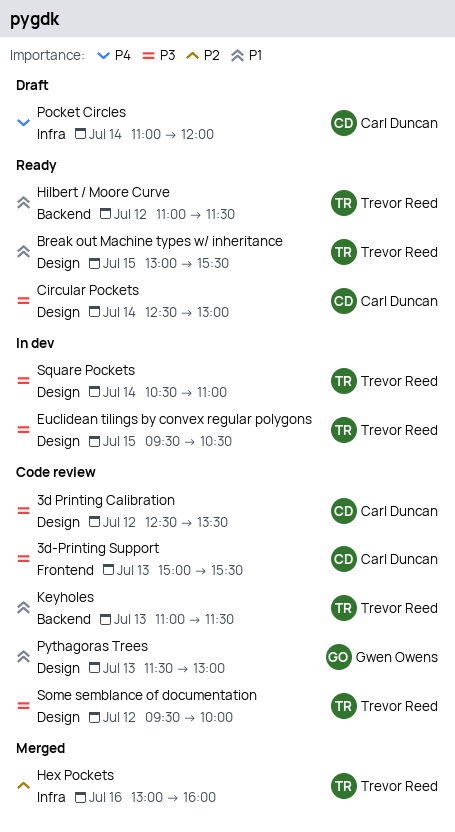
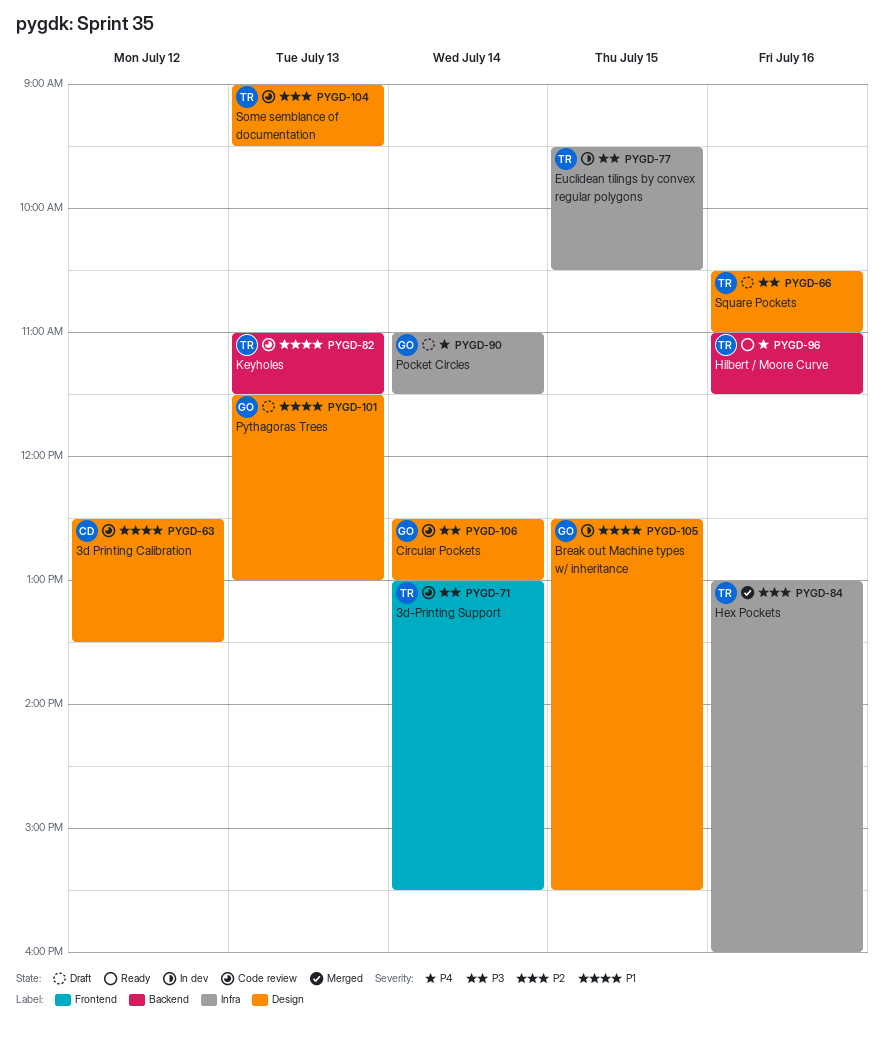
3d Printing Calibration, priority: P3 -> P1
3d-Printing Support, owner: Carl Duncan -> Trevor Reed
3d-Printing Support, day: Jul 13 -> Jul 14
3d-Printing Support, begins: 15:00 -> 13:00
Break out Machine types w/ inheritance, status: Ready -> In dev
Break out Machine types w/ inheritance, owner: Trevor Reed -> Gwen Owens
Break out Machine types w/ inheritance, begins: 13:00 -> 12:30
Circular Pockets, status: Ready -> Code review
Circular Pockets, owner: Carl Duncan -> Gwen Owens
Euclidean tilings by convex regular polygons, label: Design -> Infra
Hilbert / Moore Curve, priority: P1 -> P4
Hilbert / Moore Curve, day: Jul 12 -> Jul 16
Pocket Circles, owner: Carl Duncan -> Gwen Owens
Pocket Circles, ends: 12:00 -> 11:30
Pythagoras Trees, status: Code review -> Draft
Some semblance of documentation, priority: P3 -> P2
Some semblance of documentation, day: Jul 12 -> Jul 13
Some semblance of documentation, begins: 09:30 -> 09:00
Some semblance of documentation, ends: 10:00 -> 09:30
Square Pockets, status: In dev -> Draft
Square Pockets, day: Jul 14 -> Jul 16

